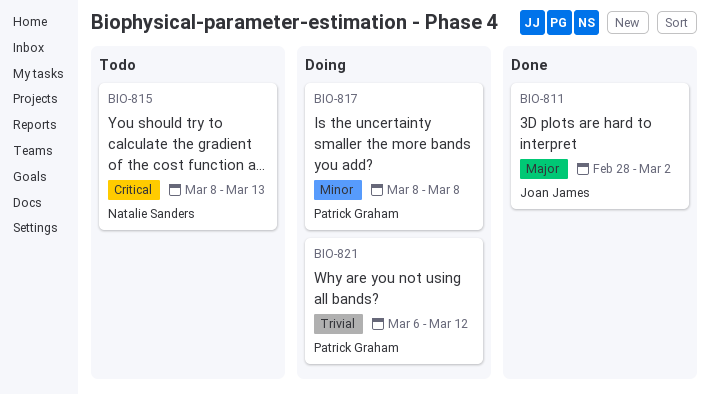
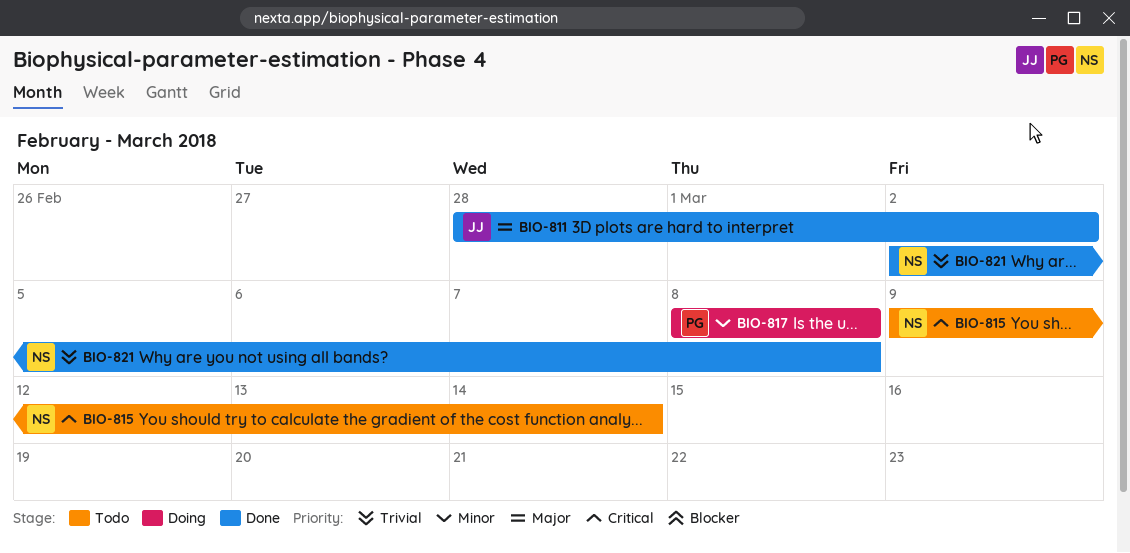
BIO-815, start: Mar 8 -> Mar 9
BIO-815, due: Mar 13 -> Mar 14
BIO-821, status: Doing -> Done
BIO-821, owner: Patrick Graham -> Natalie Sanders
BIO-821, start: Mar 6 -> Mar 2
BIO-821, due: Mar 12 -> Mar 8

